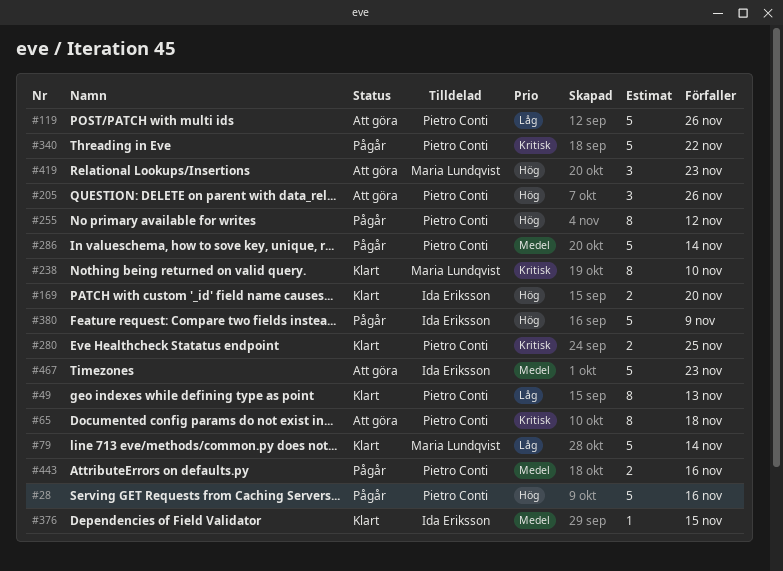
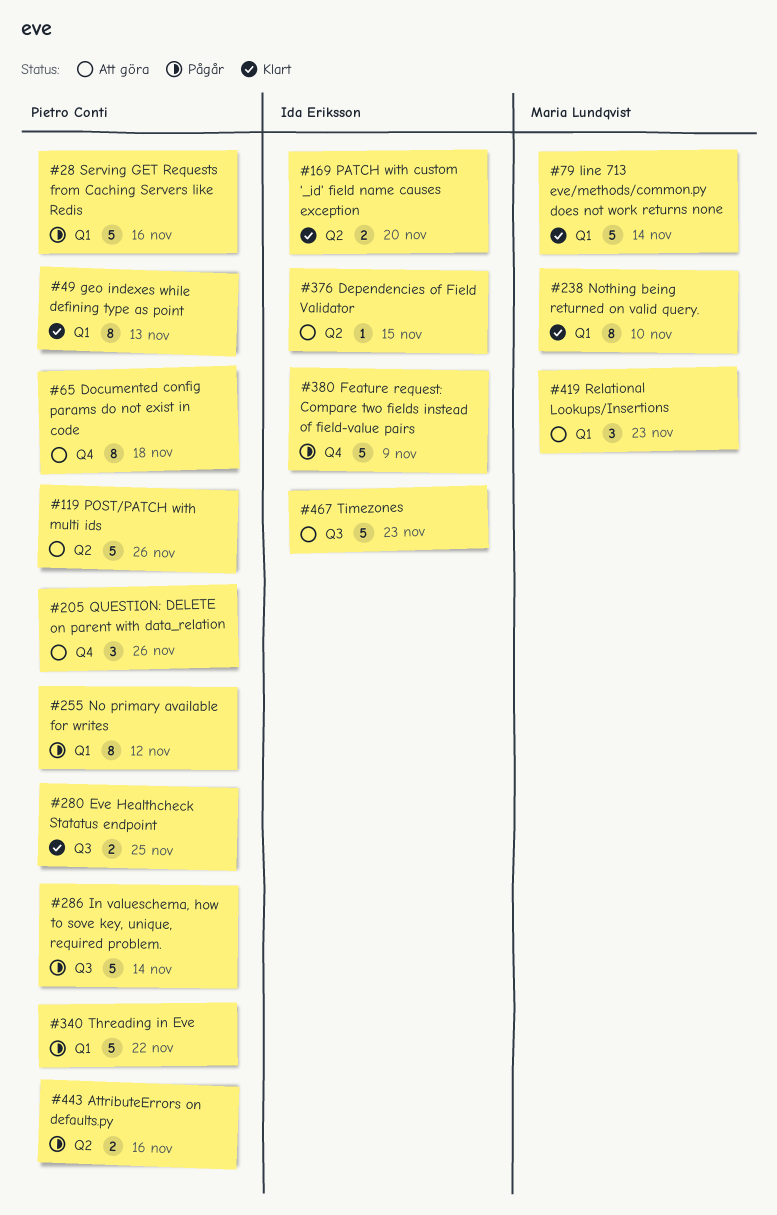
#376, status: Klart -> Att göra

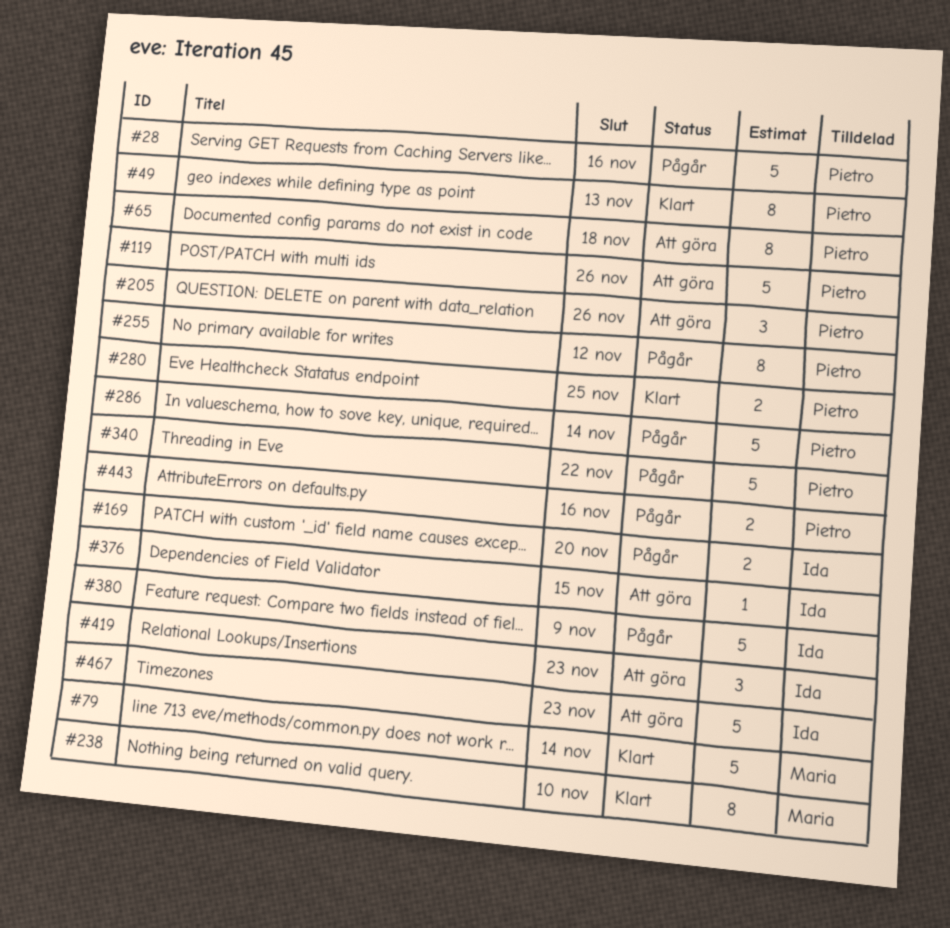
#169, status: Klart -> Pågår
#419, owner: Maria Lundqvist -> Ida Eriksson

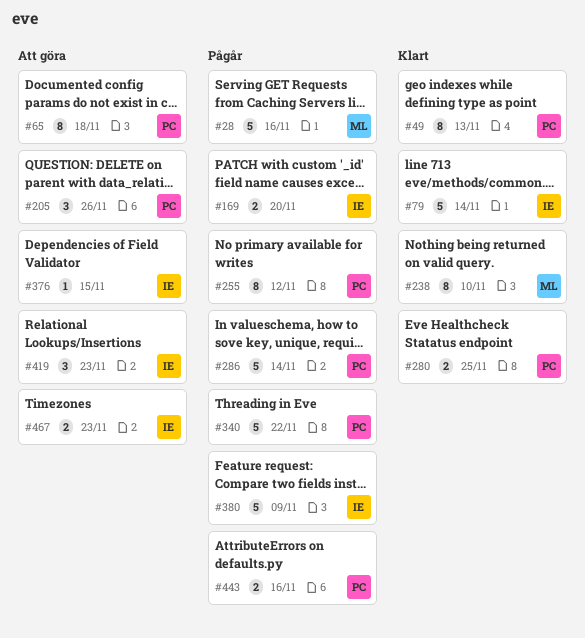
#28, owner: Pietro -> Maria
#79, owner: Maria -> Ida
#119: present -> none
#467, estimate: 5 -> 2

